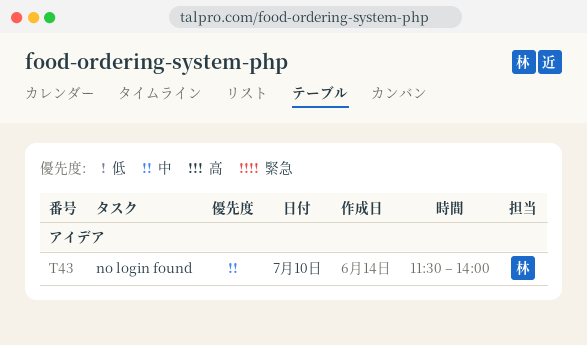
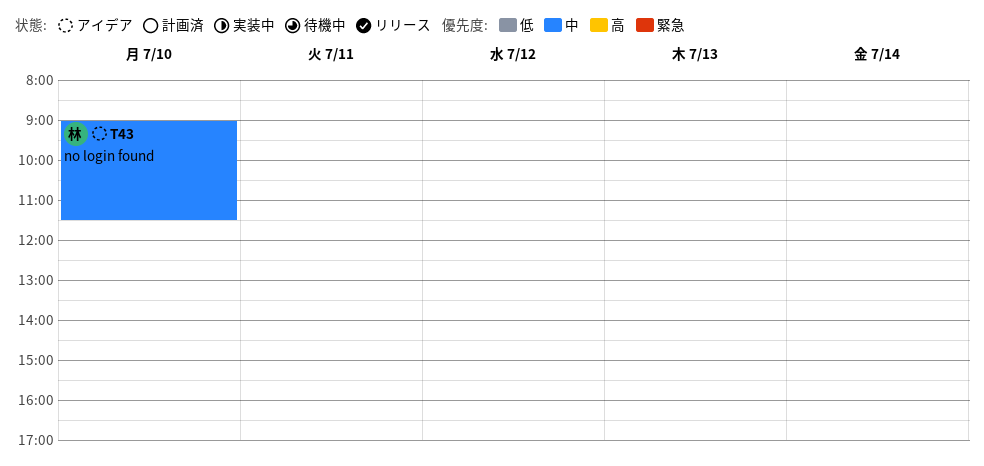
T43, begins: 11:30 -> 09:00
T43, ends: 14:00 -> 11:30

